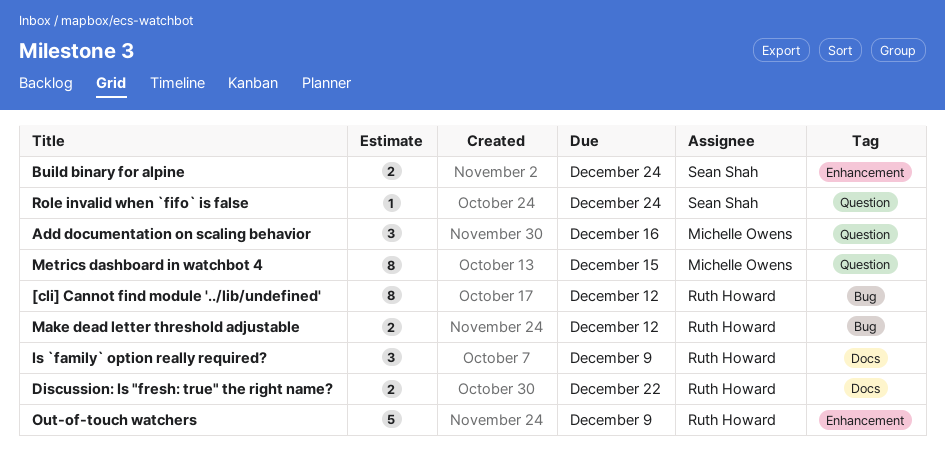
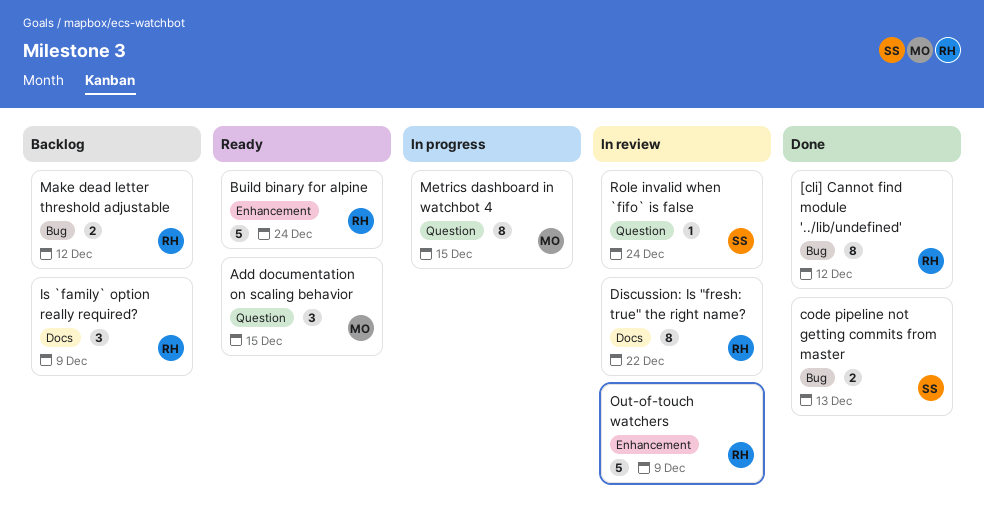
Add documentation on scaling behavior, due: Dec 16 -> Dec 15
Build binary for alpine, owner: Sean Shah -> Ruth Howard
Build binary for alpine, estimate: 2 -> 5
code pipeline not getting commits from master: none -> present
Discussion: Is "fresh: true" the right name?, estimate: 2 -> 8

